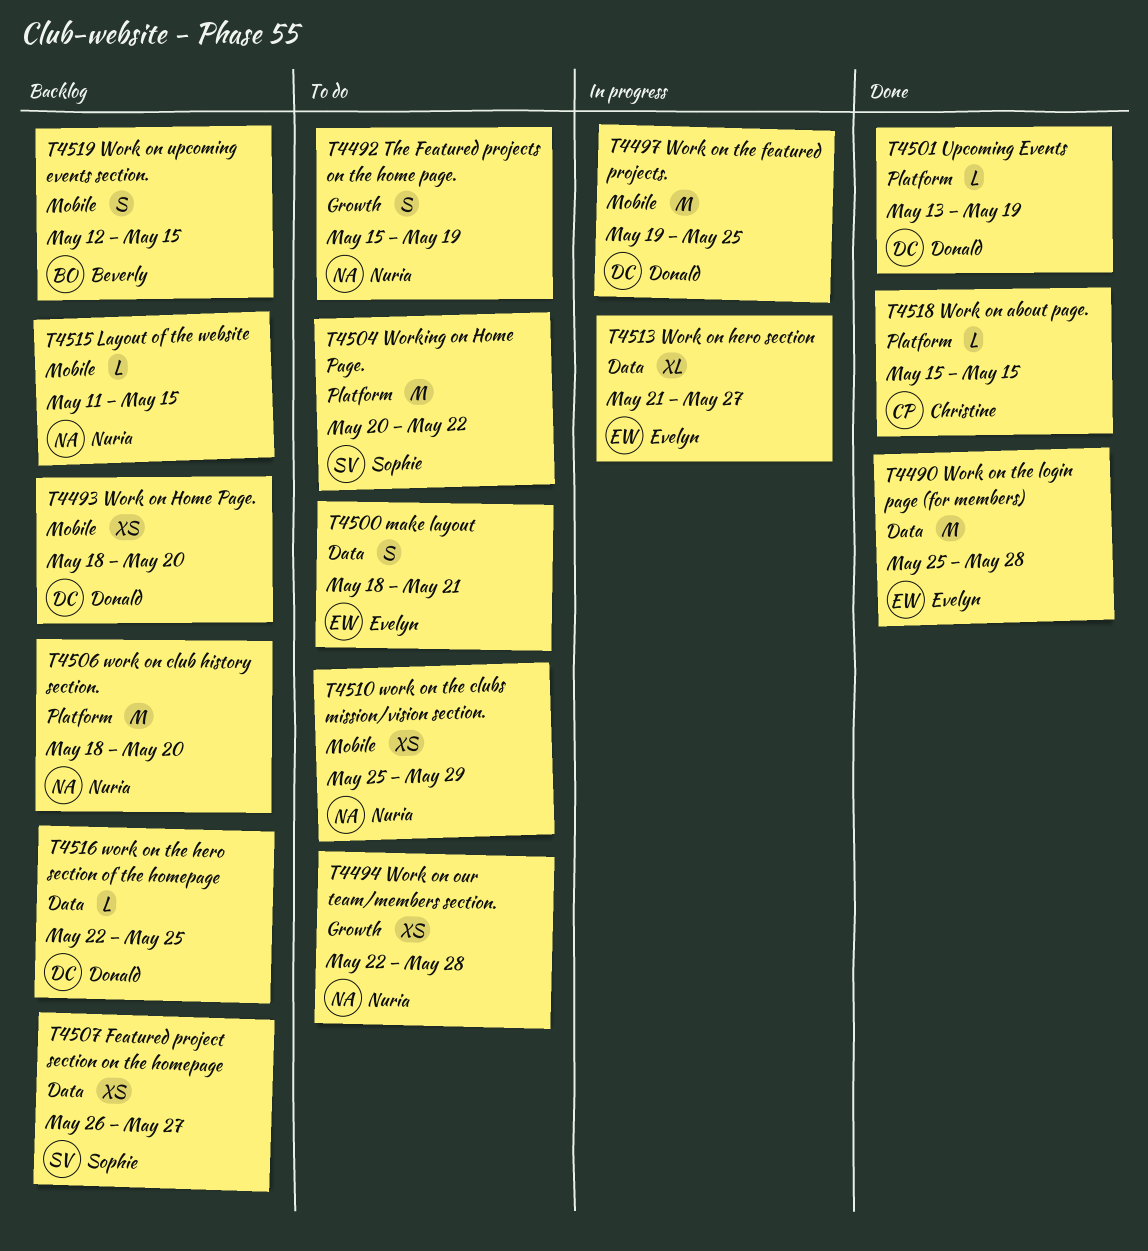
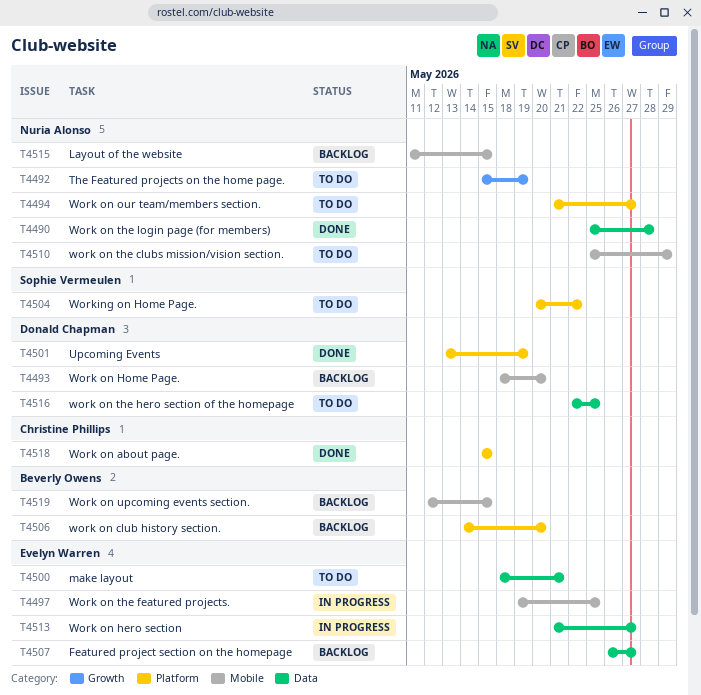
T4490, owner: Evelyn Warren -> Nuria Alonso
T4494, label: Growth -> Platform
T4494, start: May 22 -> May 21
T4494, due: May 28 -> May 27
T4497, owner: Donald Chapman -> Evelyn Warren
T4506, owner: Nuria Alonso -> Beverly Owens
T4506, start: May 18 -> May 14
T4507, owner: Sophie Vermeulen -> Evelyn Warren
T4516, status: Backlog -> To do

